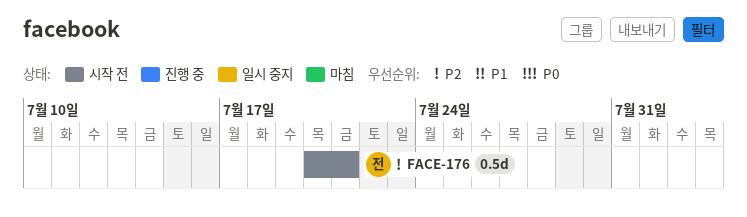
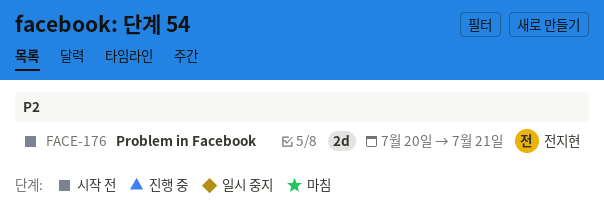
FACE-176, estimate: 0.5d -> 2d

